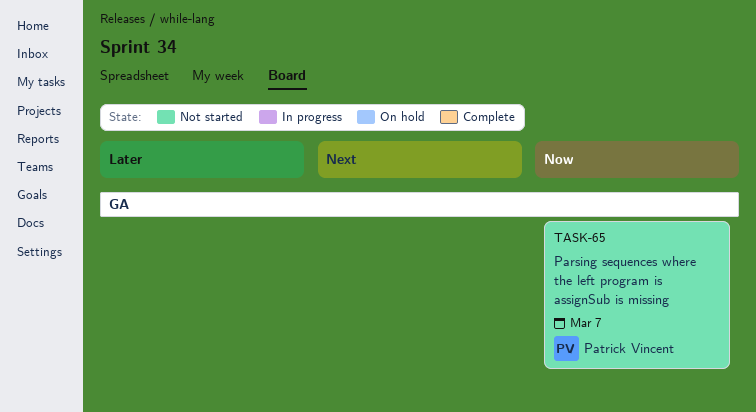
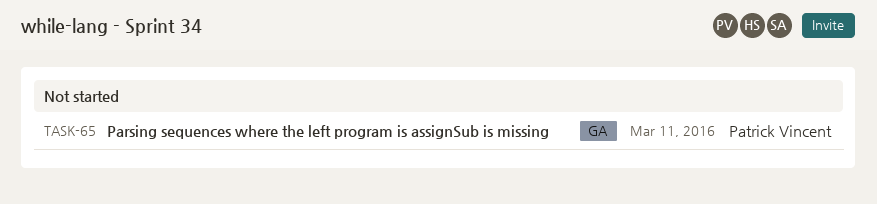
TASK-65, due: Mar 7 -> Mar 11

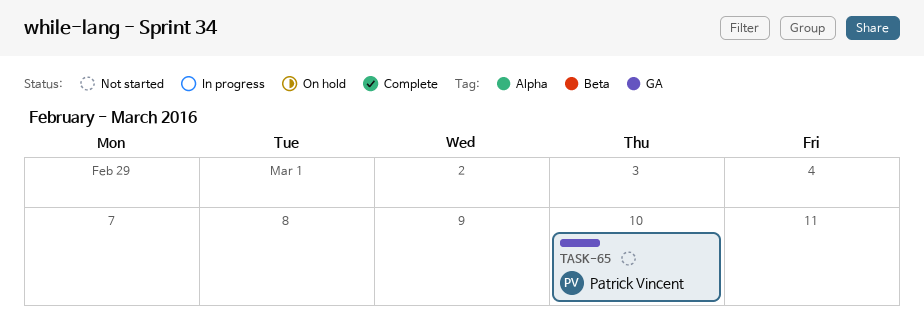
TASK-65, due: Mar 11 -> Mar 10

